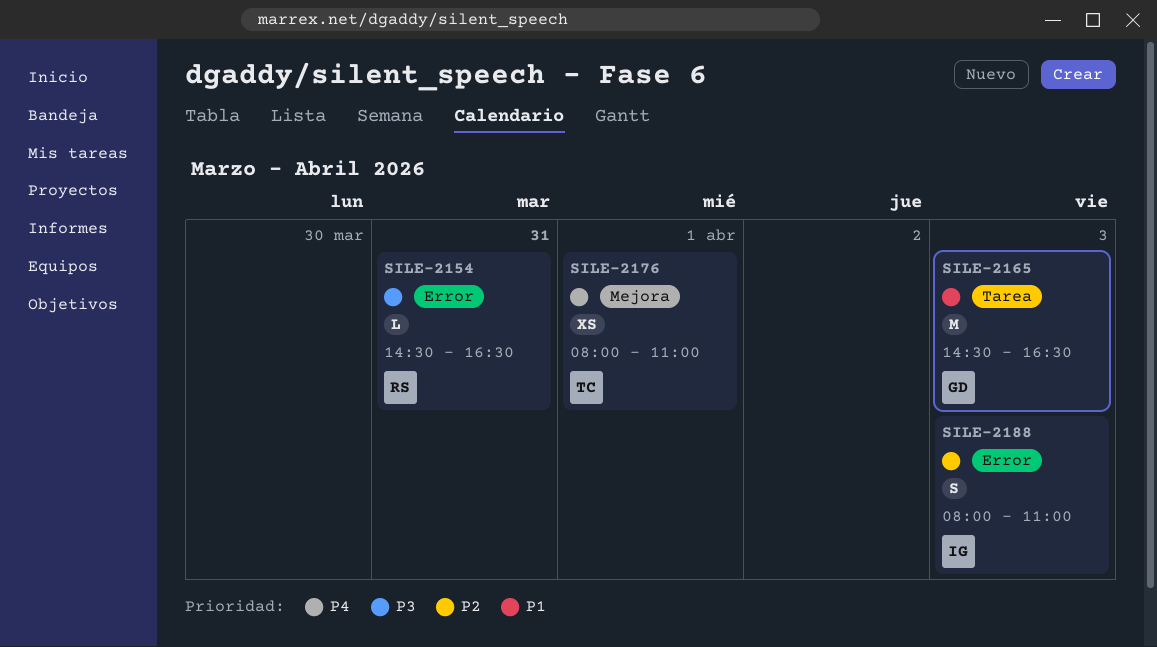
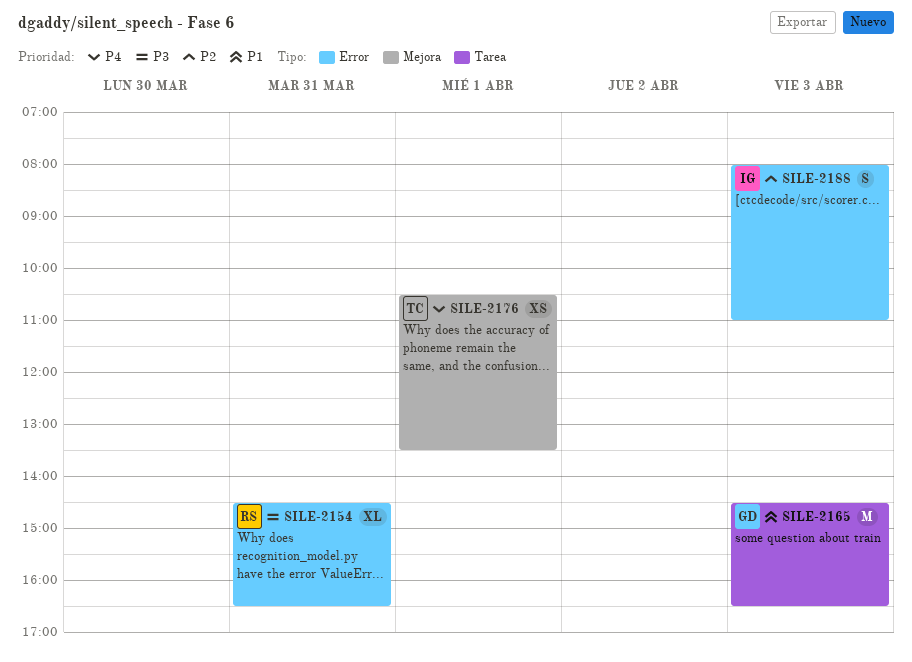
SILE-2154, estimate: L -> XL
SILE-2176, begins: 08:00 -> 10:30
SILE-2176, ends: 11:00 -> 13:30

